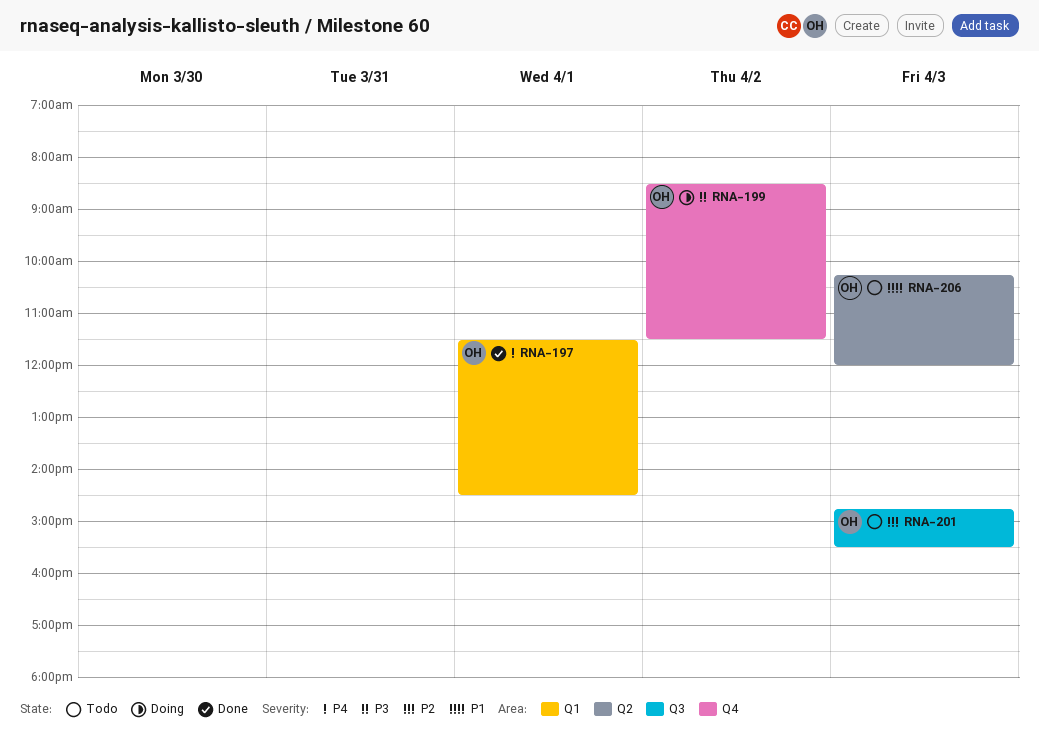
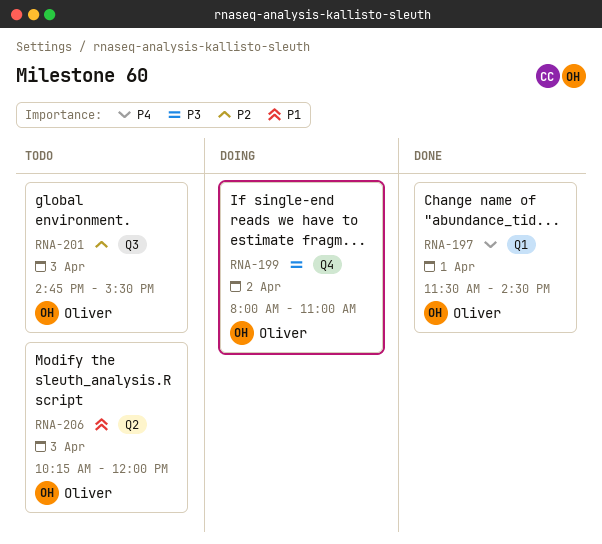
RNA-199, begins: 08:30 -> 08:00
RNA-199, ends: 11:30 -> 11:00

